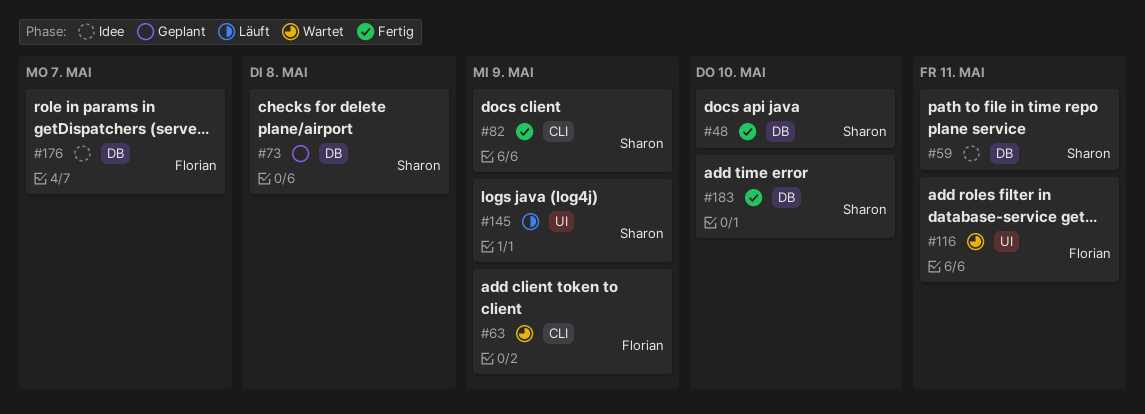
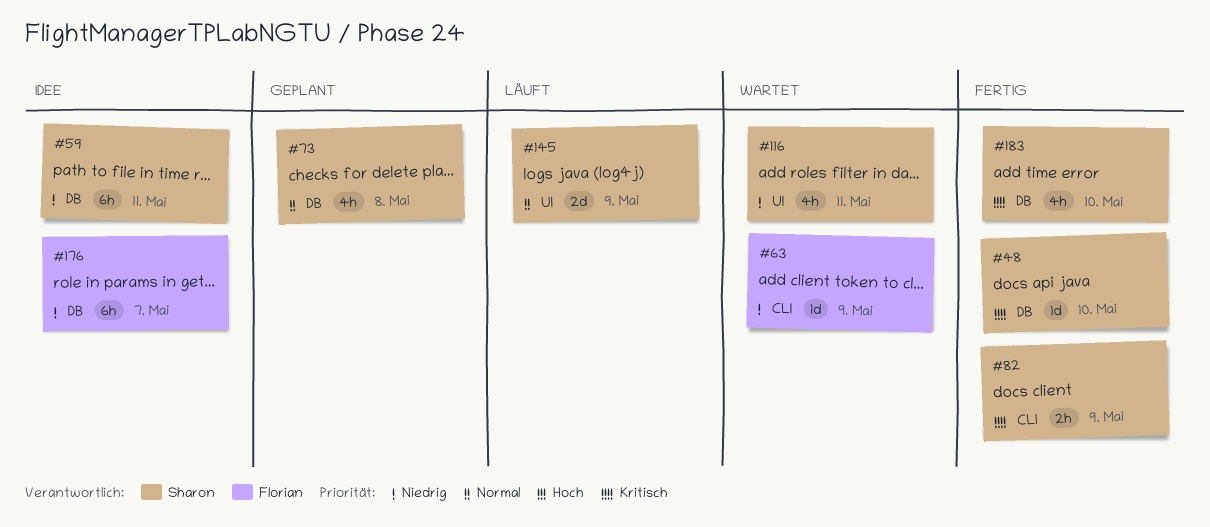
#116, owner: Florian -> Sharon

